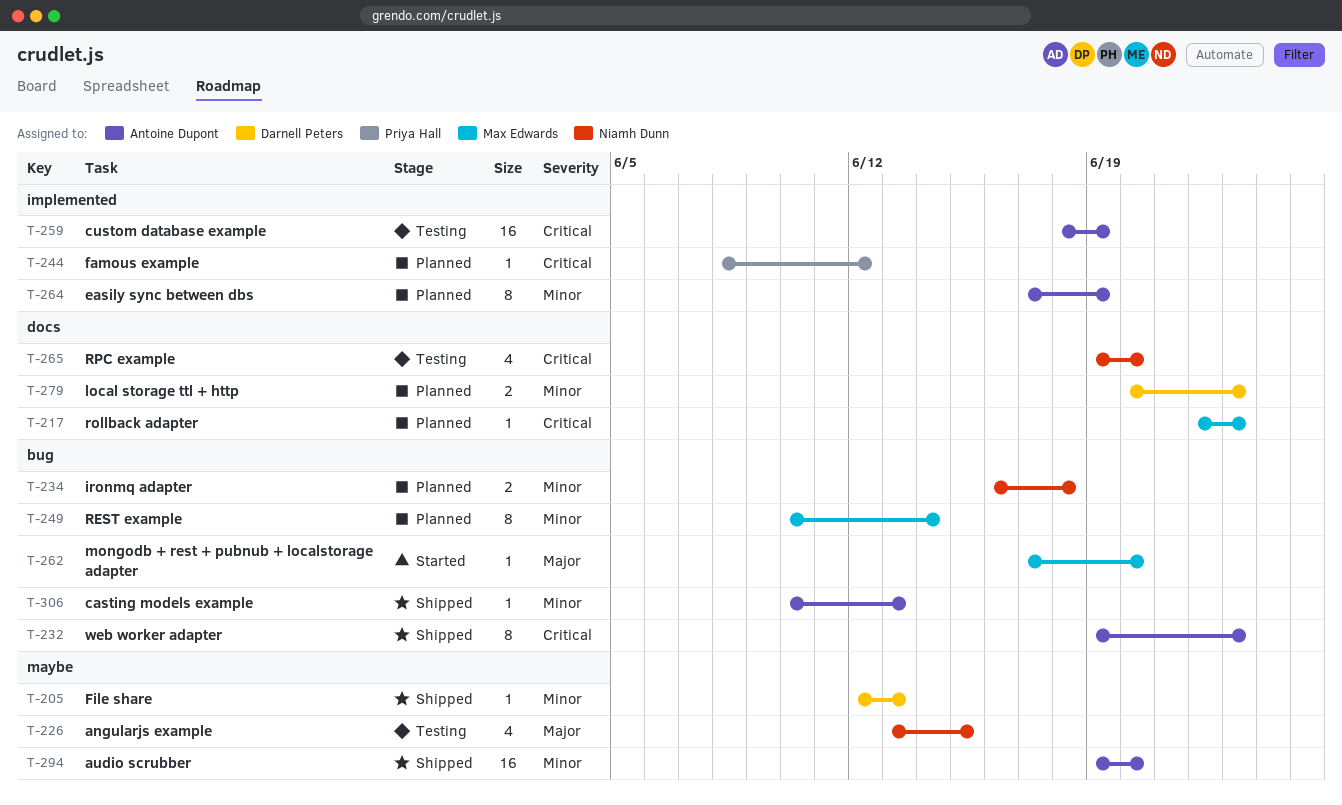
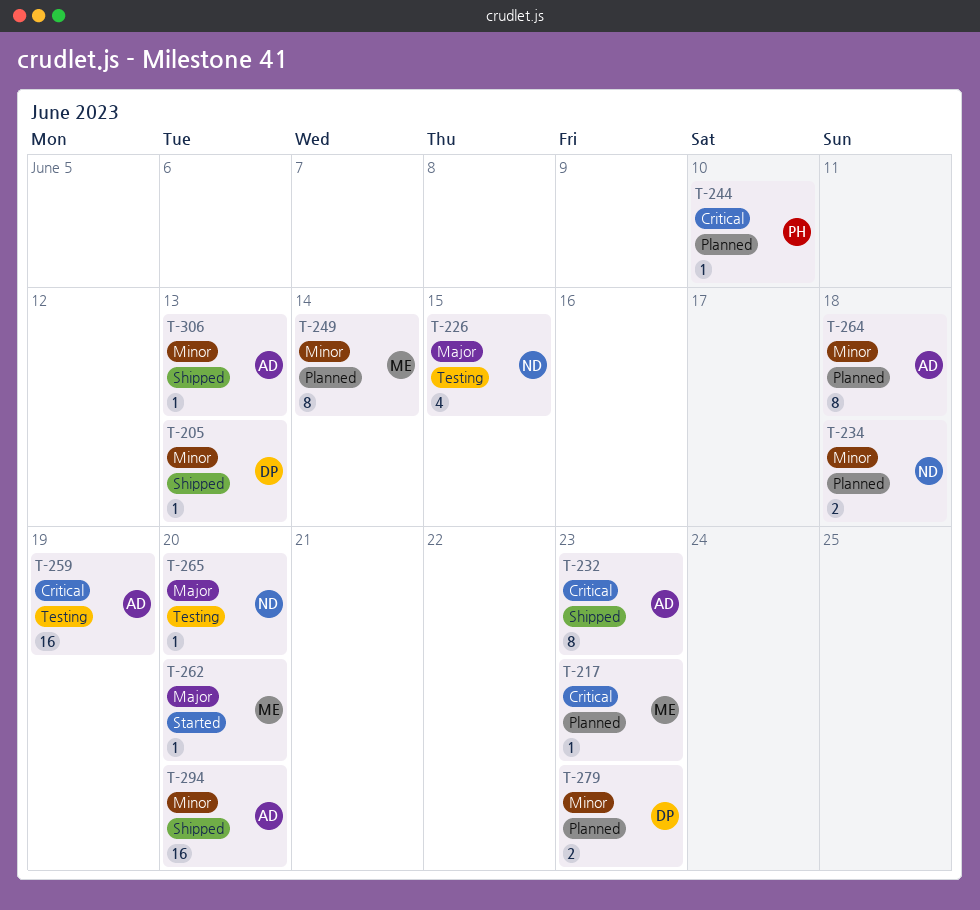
T-244, due: Jun 12 -> Jun 10
T-264, due: Jun 19 -> Jun 18
T-265, priority: Critical -> Major
T-265, estimate: 4 -> 1

